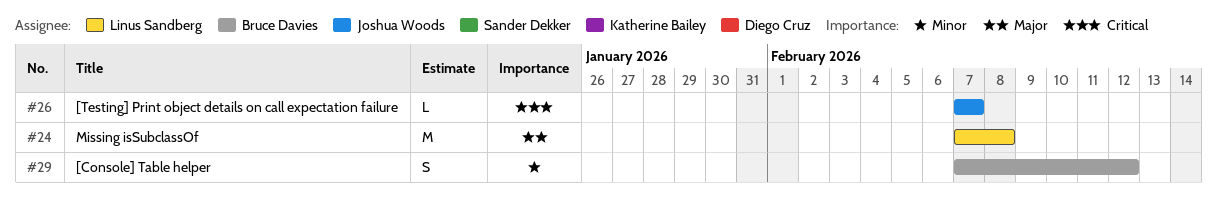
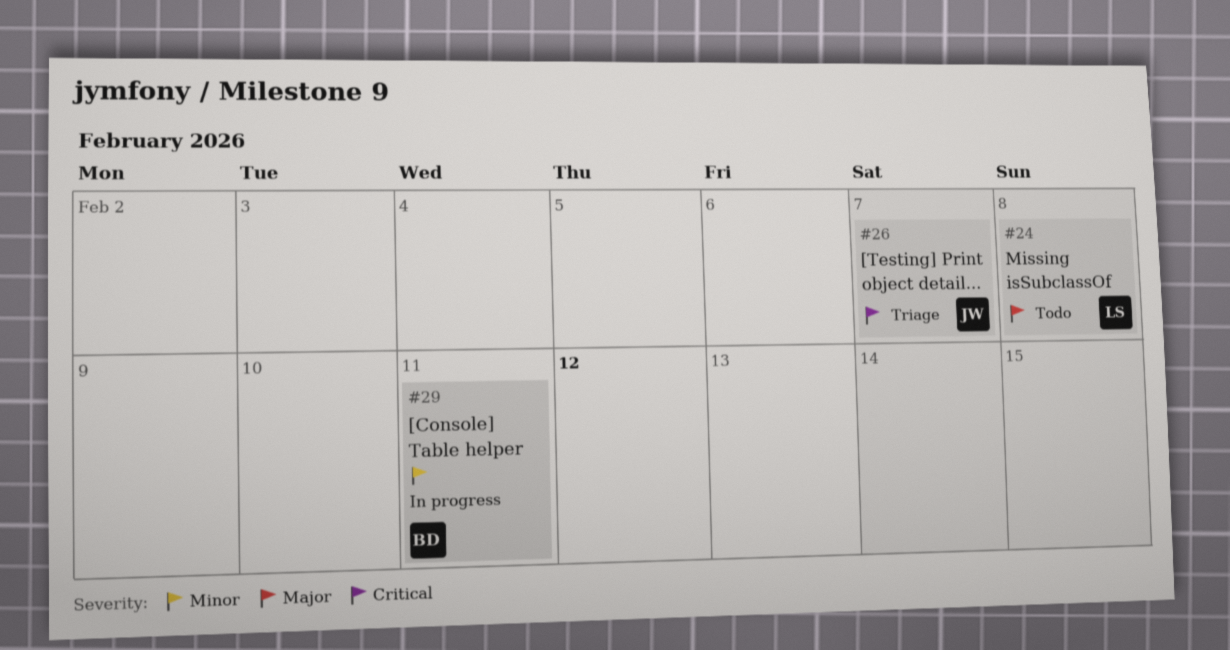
#29, due: Feb 12 -> Feb 11

